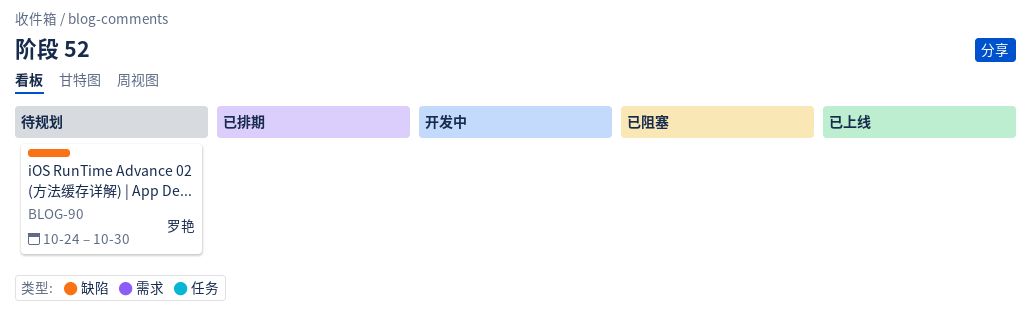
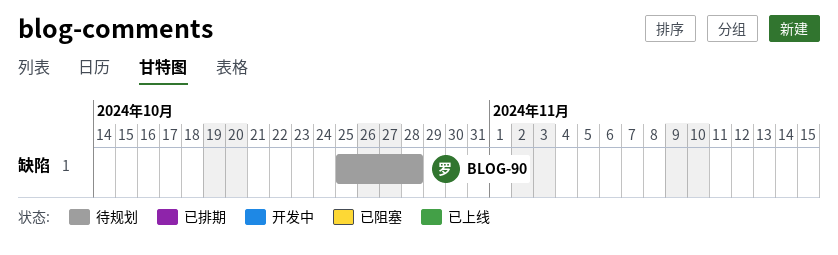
BLOG-90, start: Oct 24 -> Oct 25
BLOG-90, due: Oct 30 -> Oct 28

